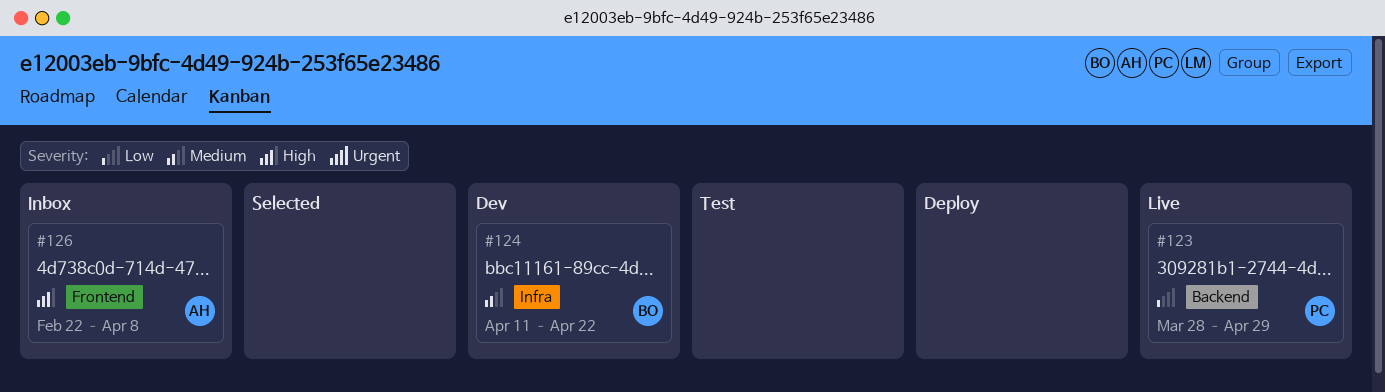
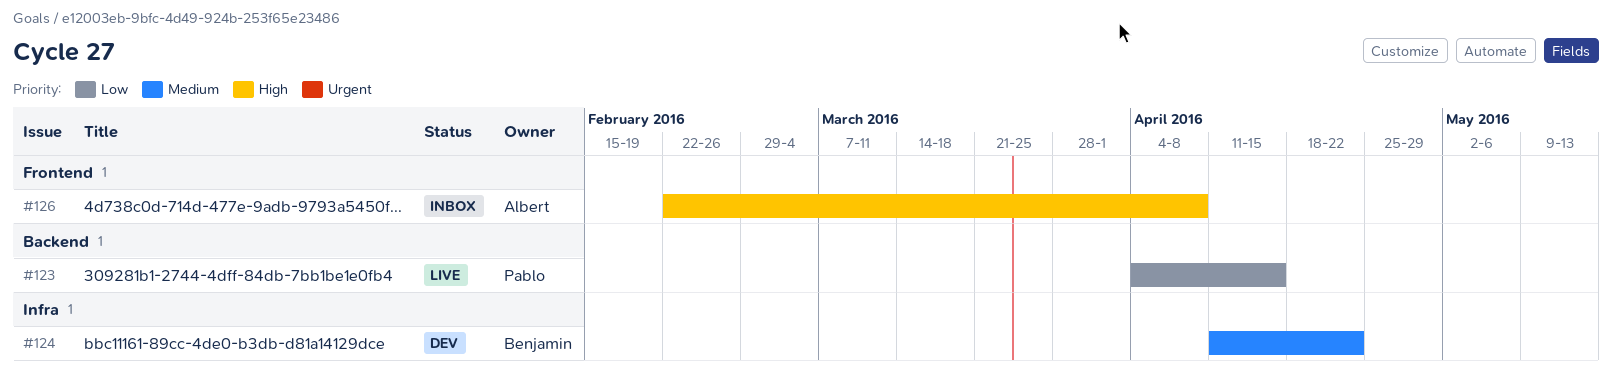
#123, start: Mar 28 -> Apr 4
#123, due: Apr 29 -> Apr 15

